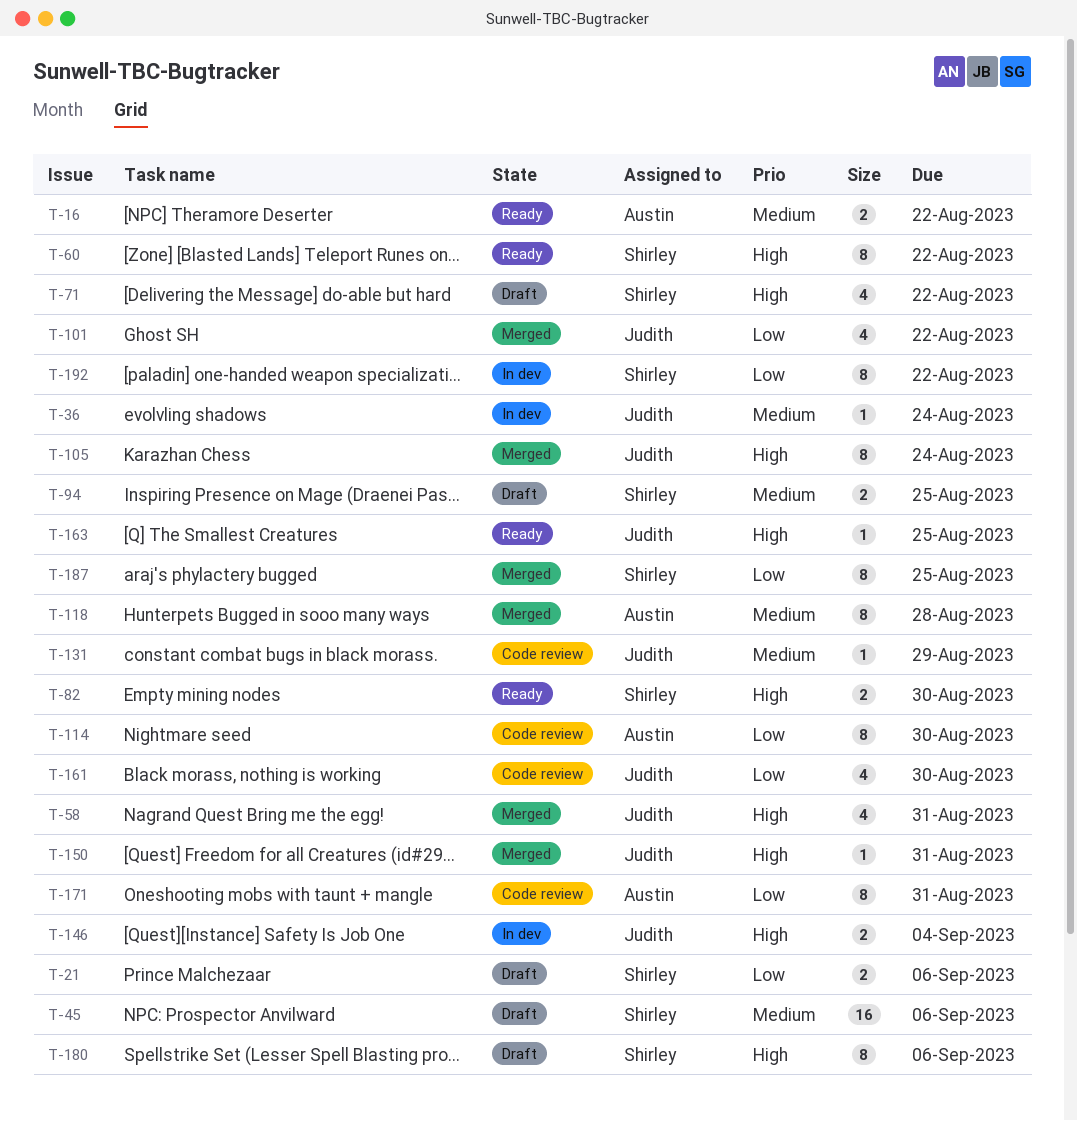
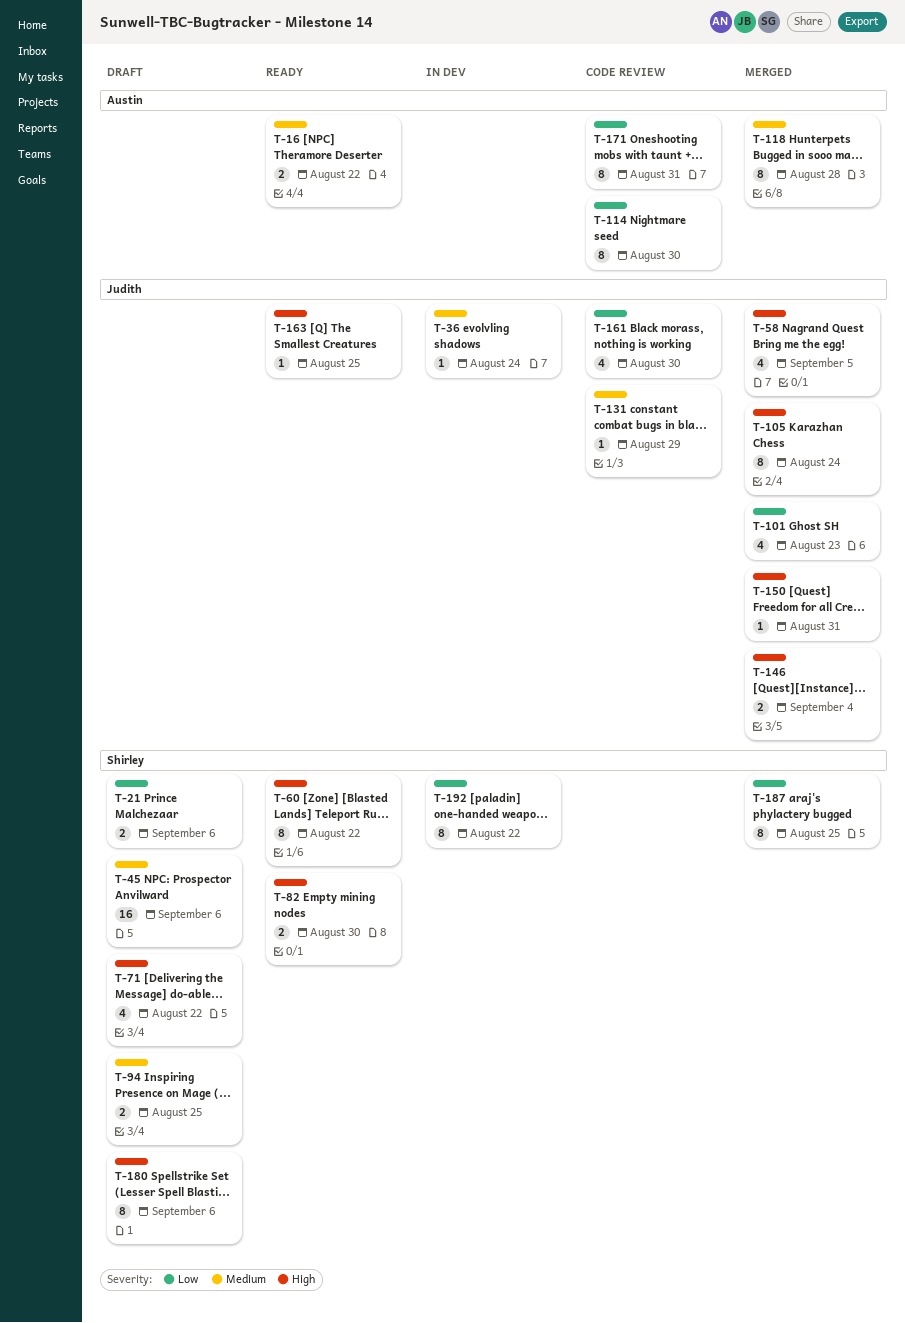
T-58, due: Aug 31 -> Sep 5
T-101, due: Aug 22 -> Aug 23
T-146, status: In dev -> Merged

